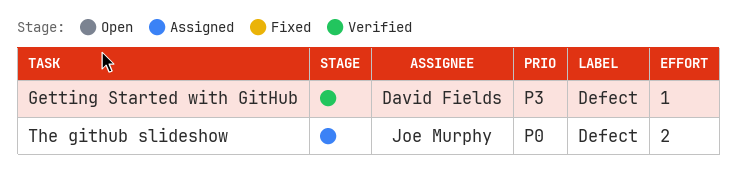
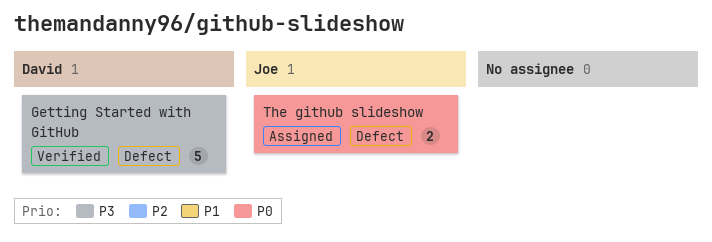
Getting Started with GitHub, estimate: 1 -> 5

